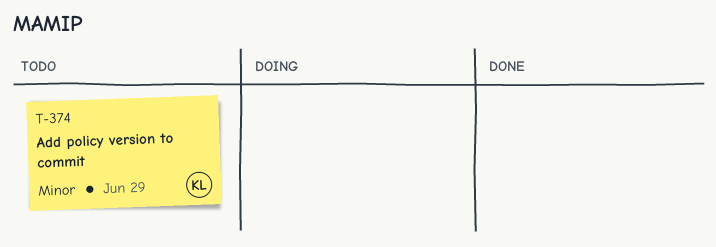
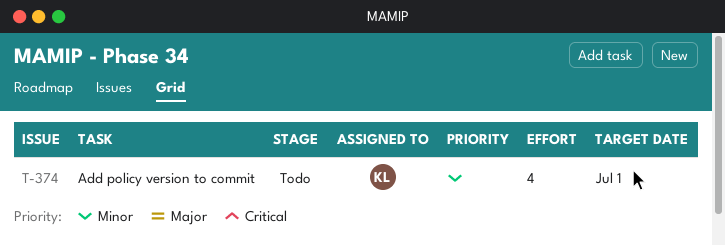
T-374, estimate: 1 -> 4
T-374, due: Jun 29 -> Jul 1

